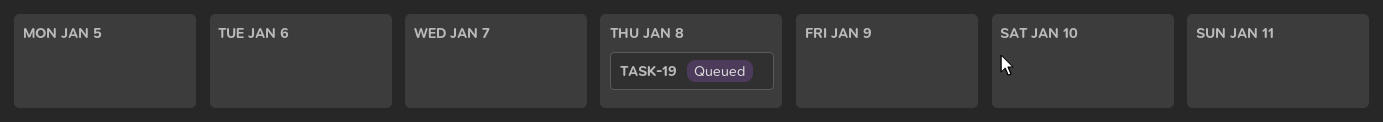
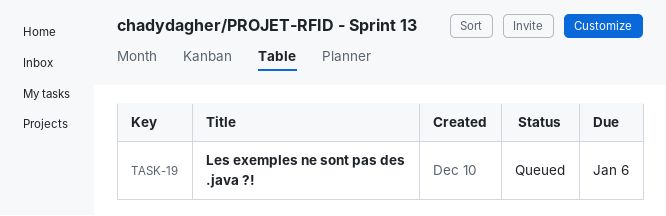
TASK-19, due: Jan 8 -> Jan 6

